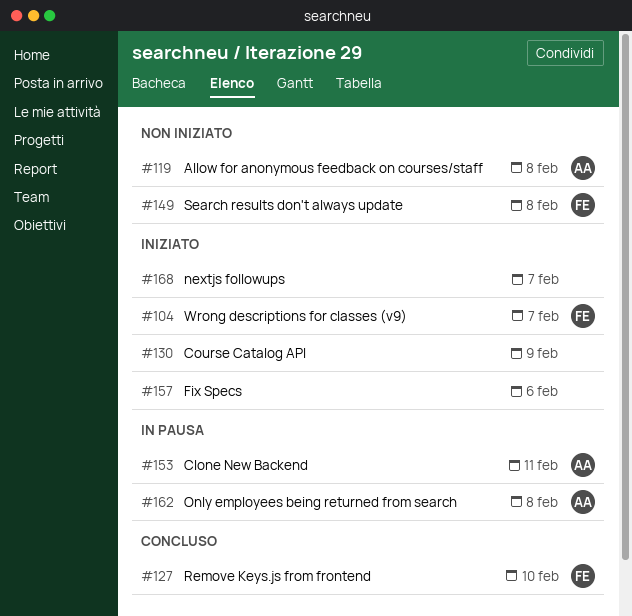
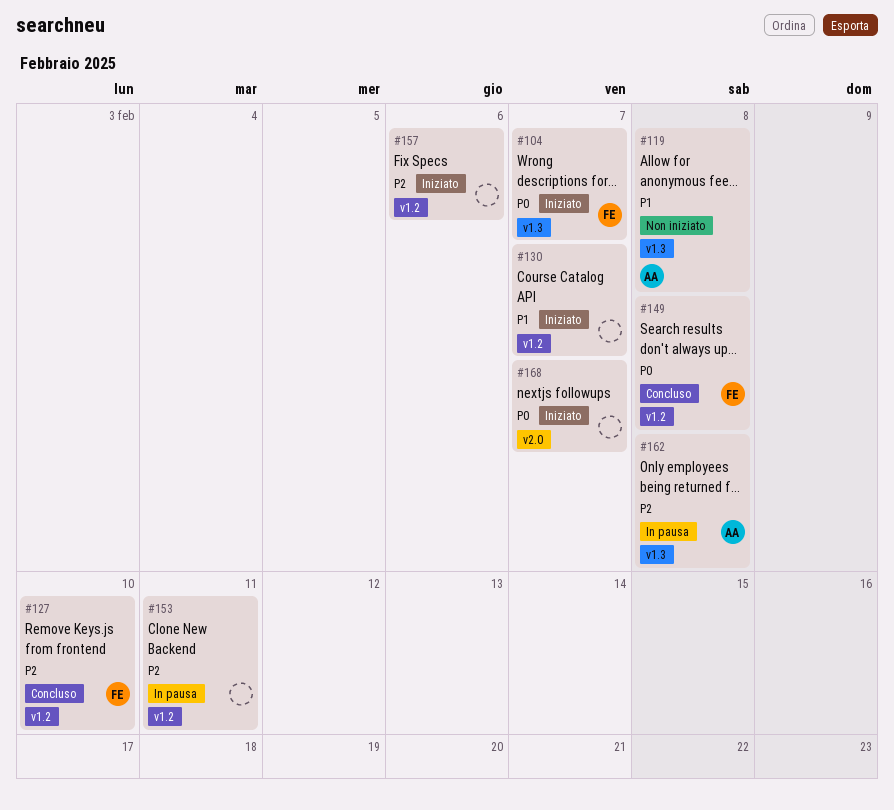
#130, due: Feb 9 -> Feb 7
#149, status: Non iniziato -> Concluso
#153, owner: AA -> none

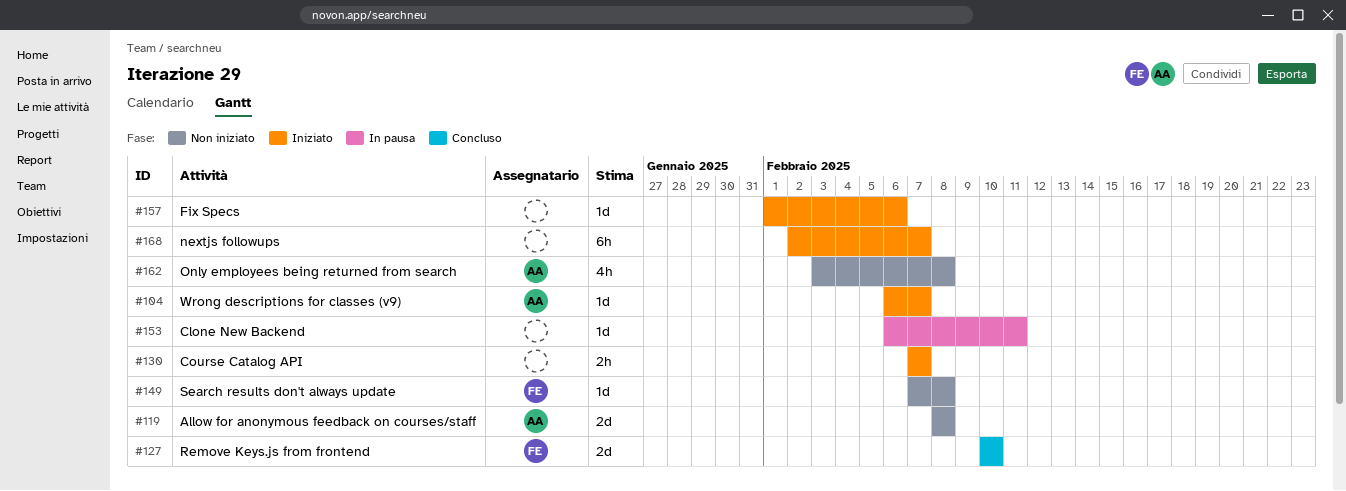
#104, owner: FE -> AA
#149, status: Concluso -> Non iniziato
#162, status: In pausa -> Non iniziato

